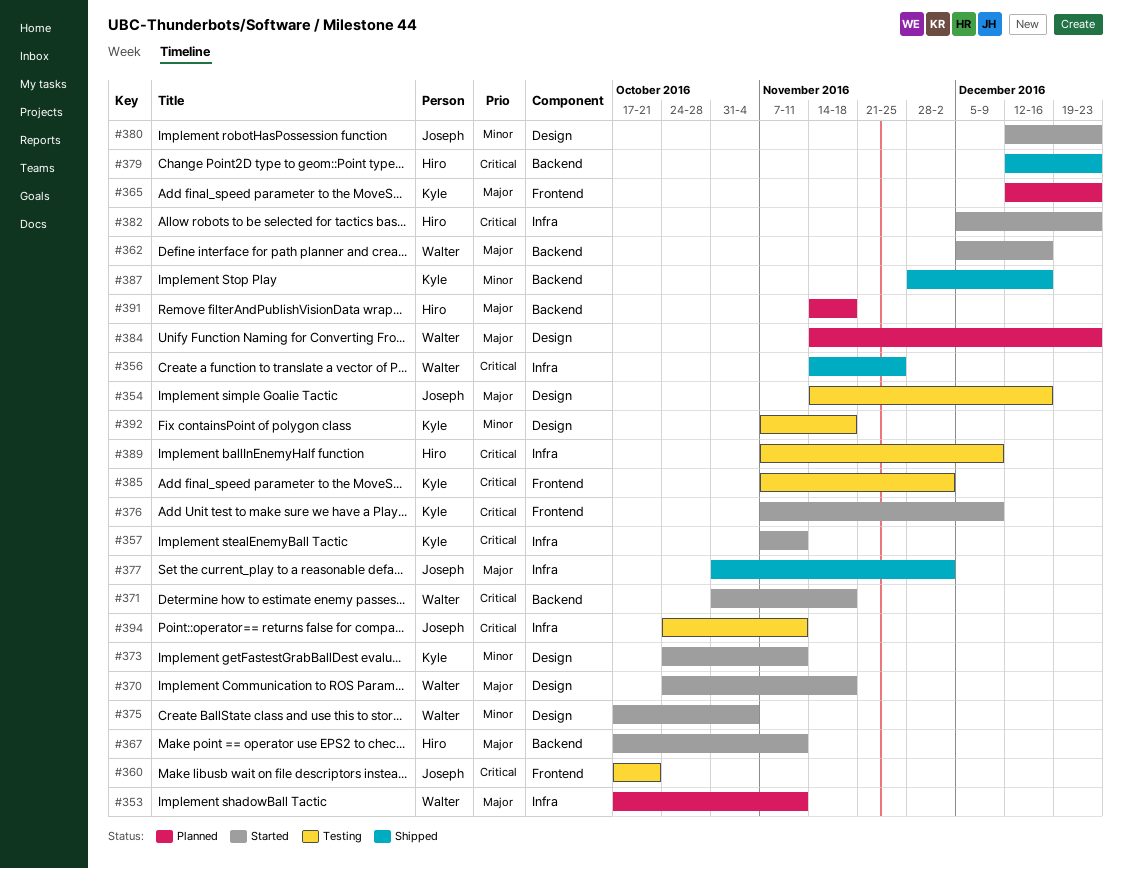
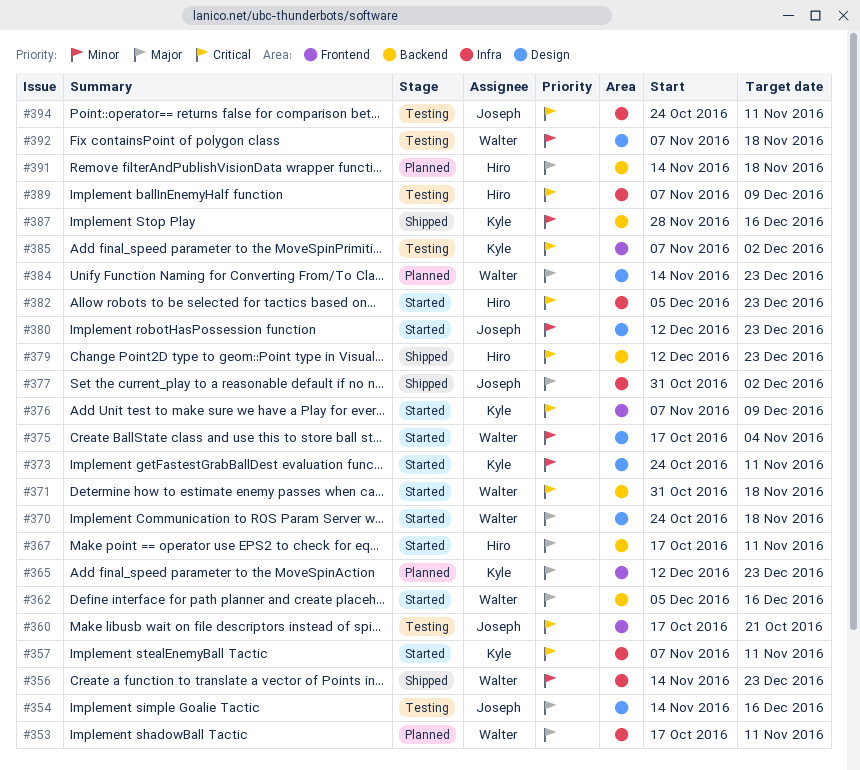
#356, priority: Critical -> Minor
#356, due: Nov 25 -> Dec 23
#392, owner: Kyle -> Walter

